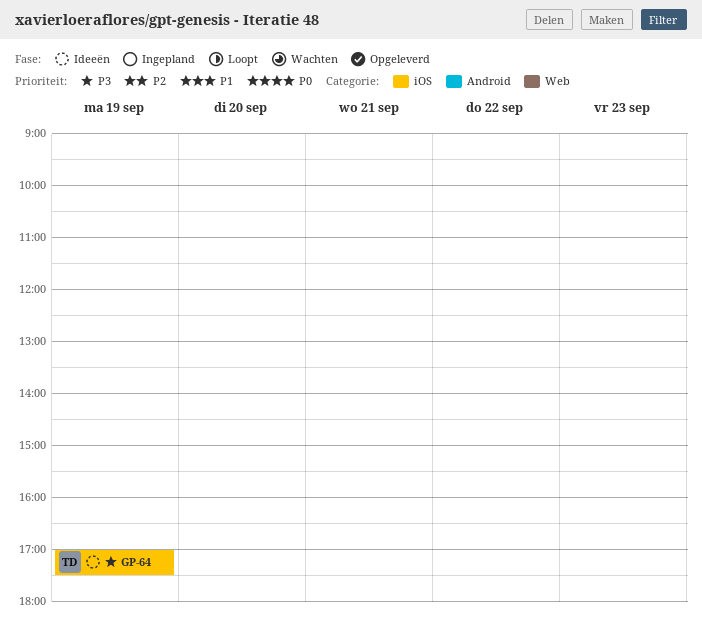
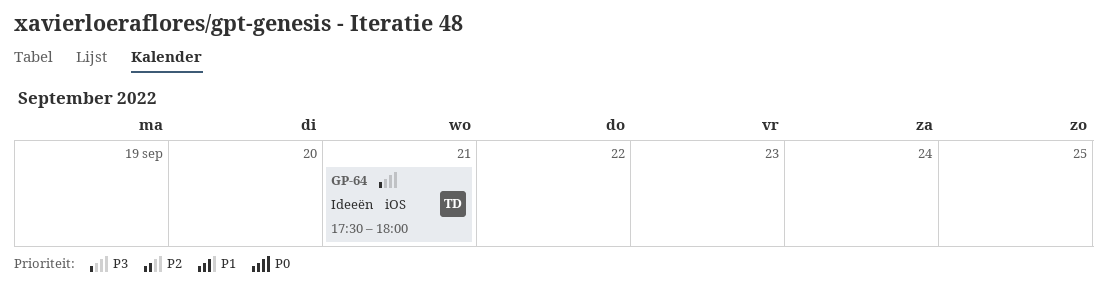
GP-64, day: Sep 19 -> Sep 21
GP-64, begins: 17:00 -> 17:30
GP-64, ends: 17:30 -> 18:00

